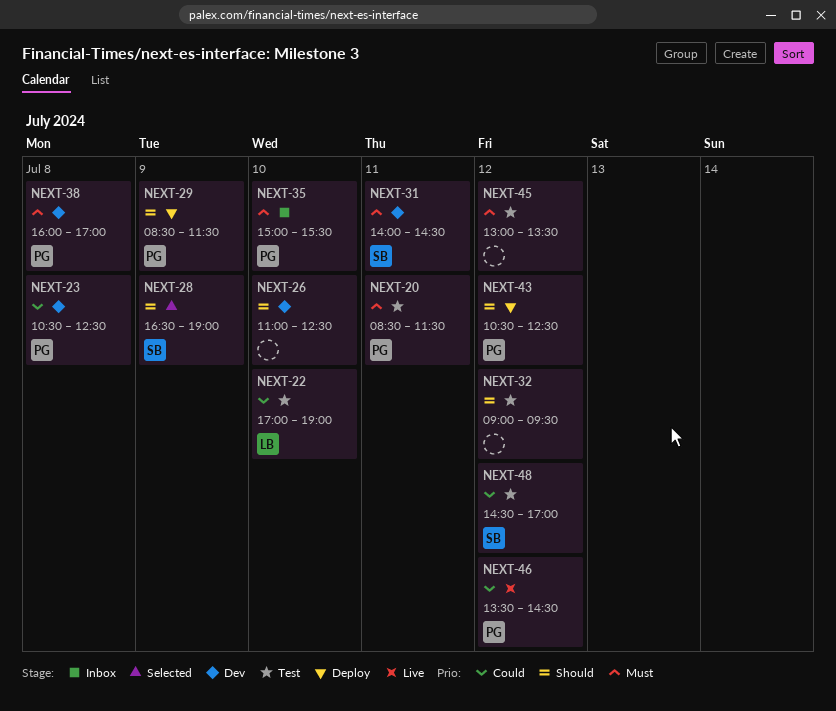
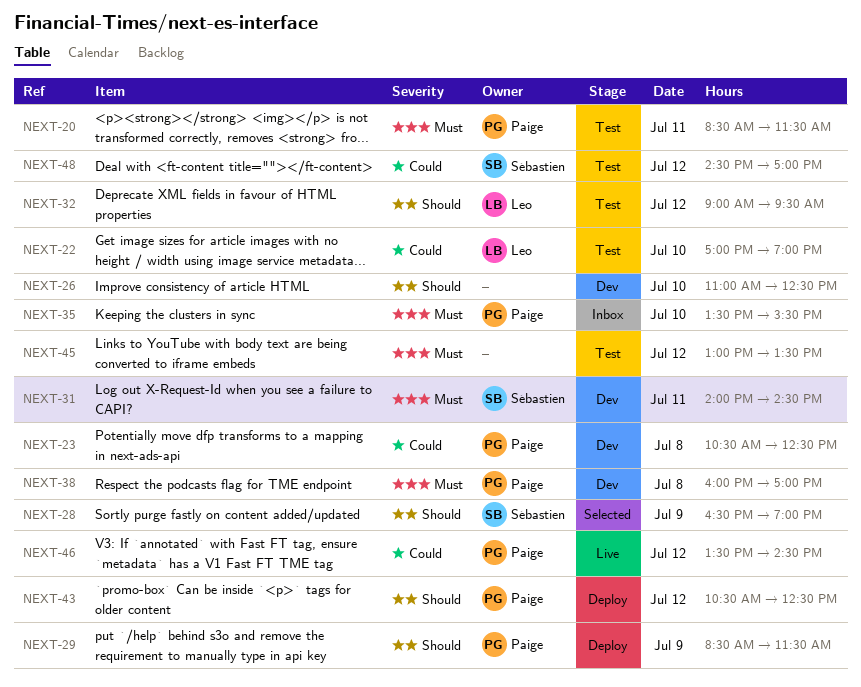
NEXT-32, owner: none -> Leo
NEXT-35, begins: 15:00 -> 13:30

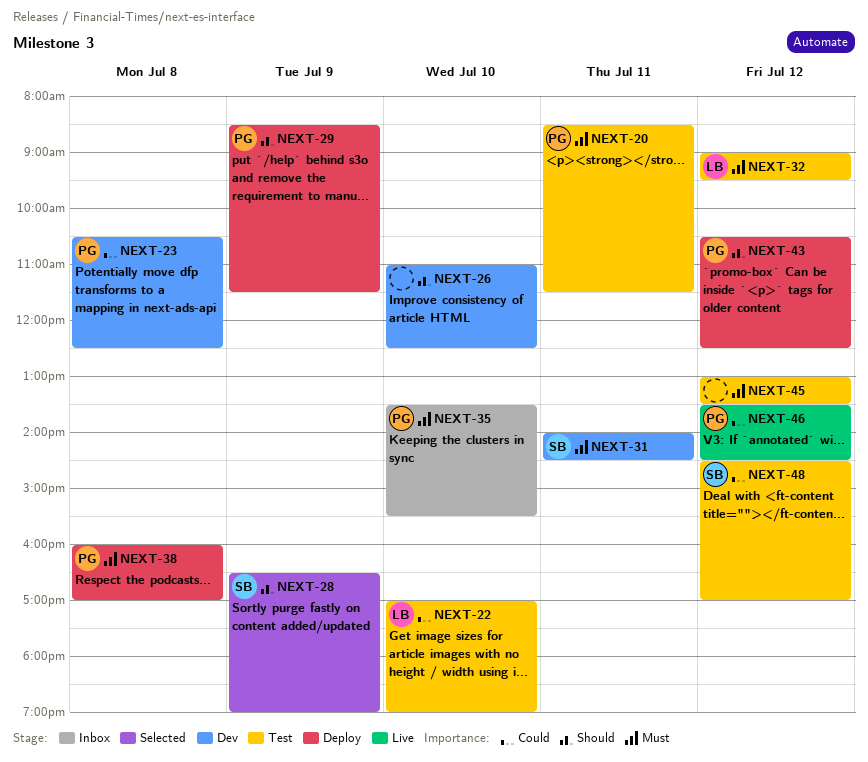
NEXT-32, priority: Should -> Must
NEXT-38, status: Dev -> Deploy

